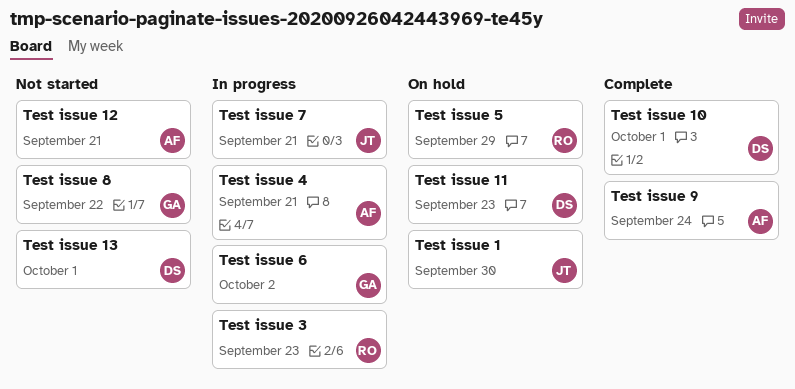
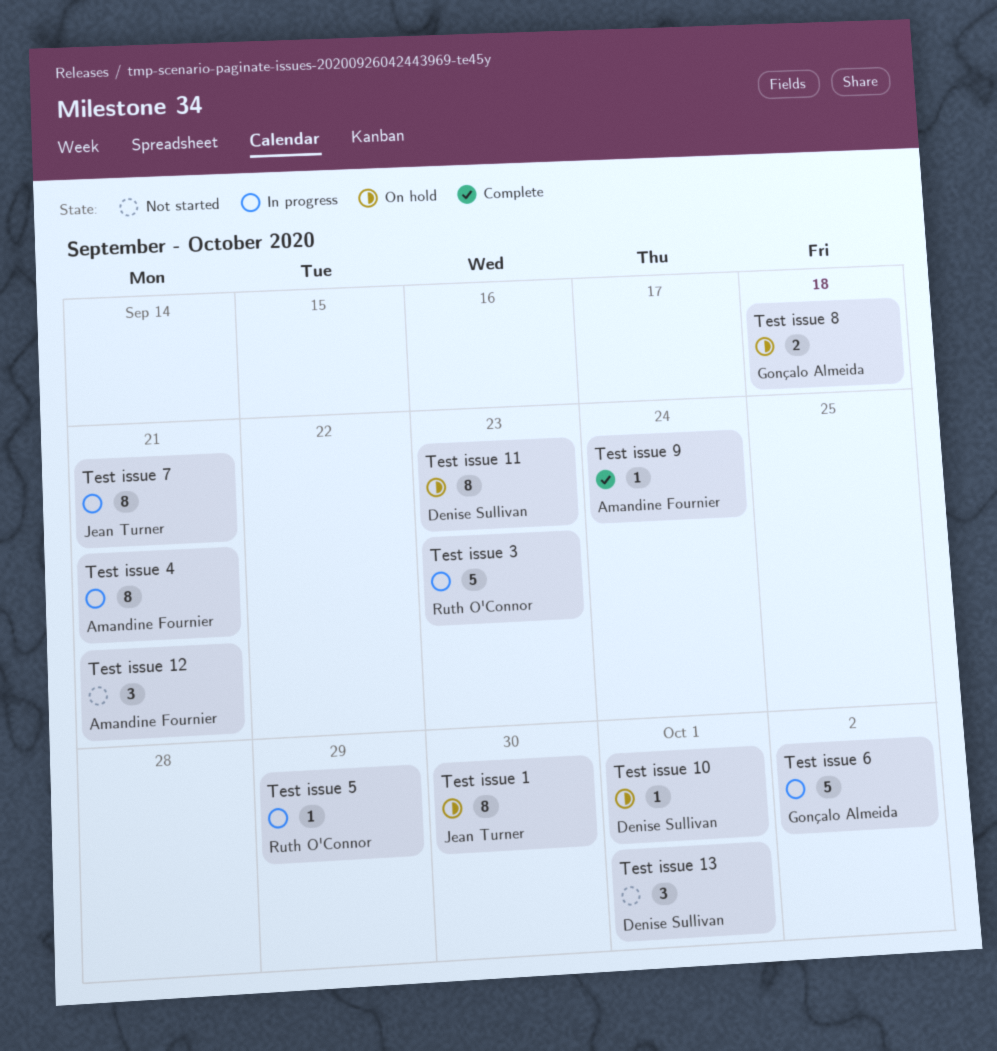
Test issue 10, status: Complete -> On hold
Test issue 5, status: On hold -> In progress
Test issue 8, status: Not started -> On hold
Test issue 8, due: Sep 22 -> Sep 18

